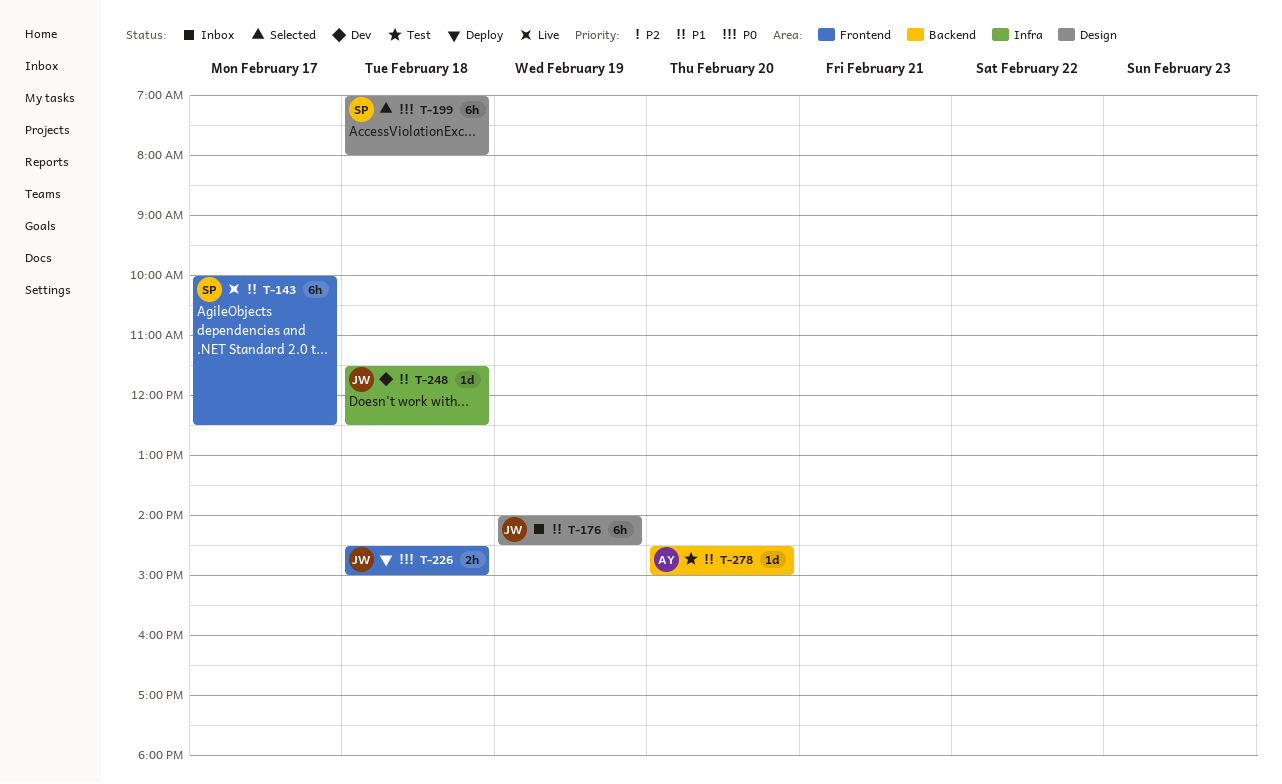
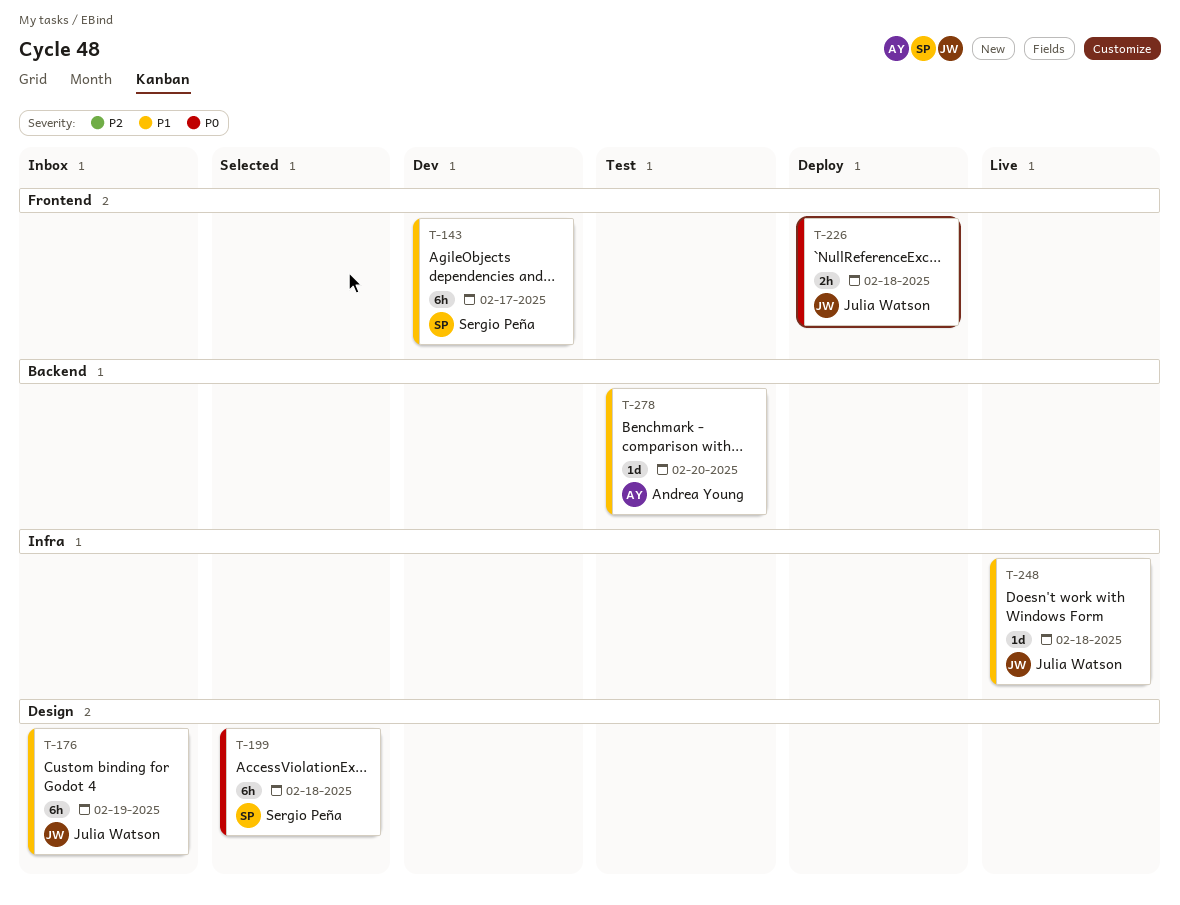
T-143, status: Live -> Dev
T-248, status: Dev -> Live

